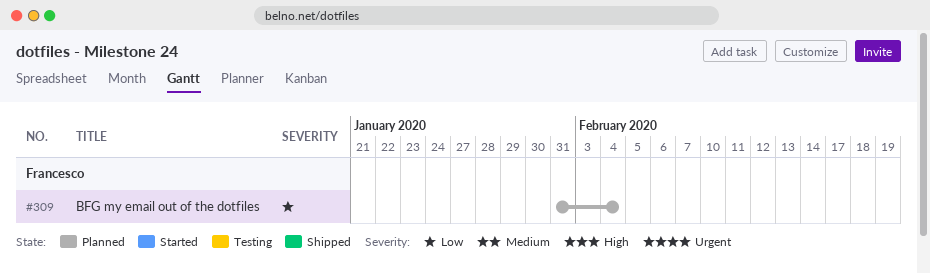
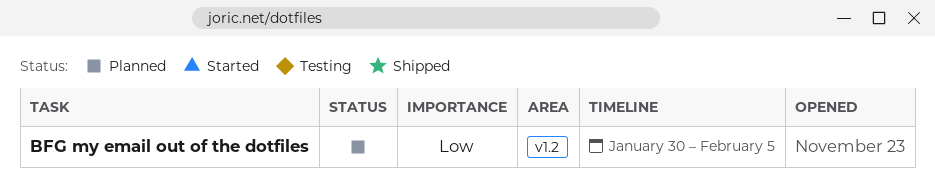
BFG my email out of the dotfiles, start: Jan 31 -> Jan 30
BFG my email out of the dotfiles, due: Feb 4 -> Feb 5

